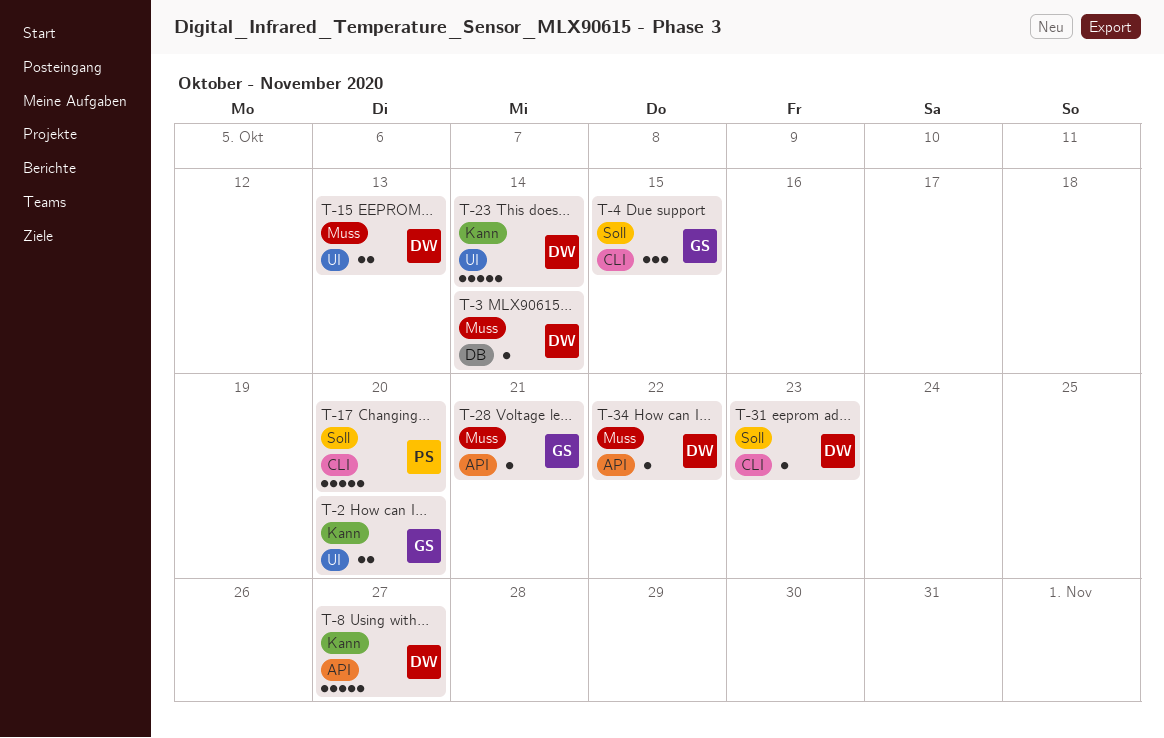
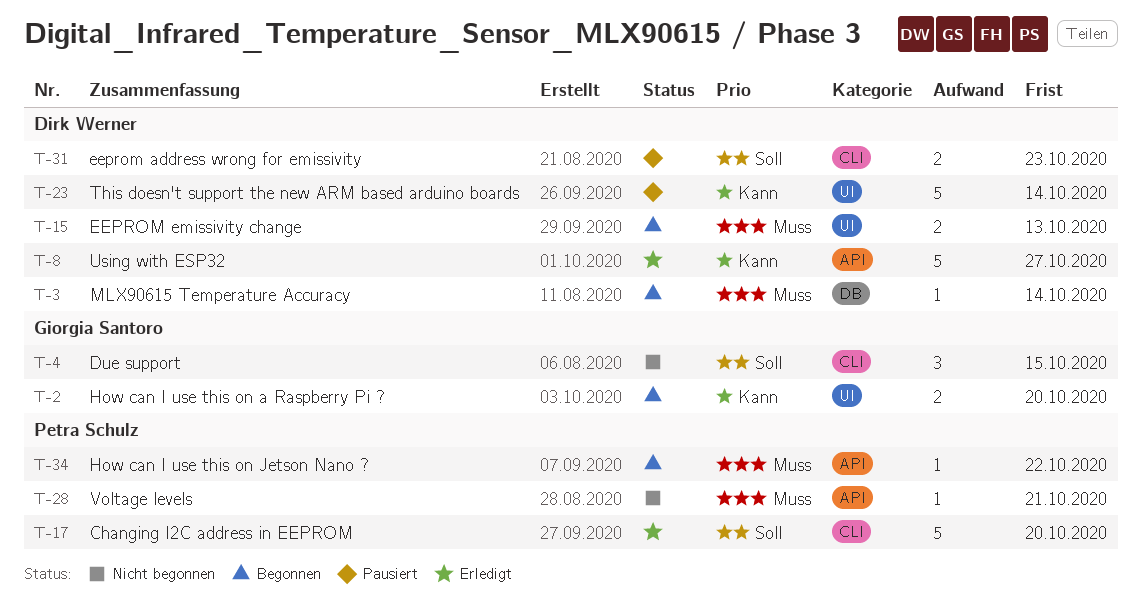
T-28, owner: Giorgia Santoro -> Petra Schulz
T-31, estimate: 1 -> 2
T-34, owner: Dirk Werner -> Petra Schulz

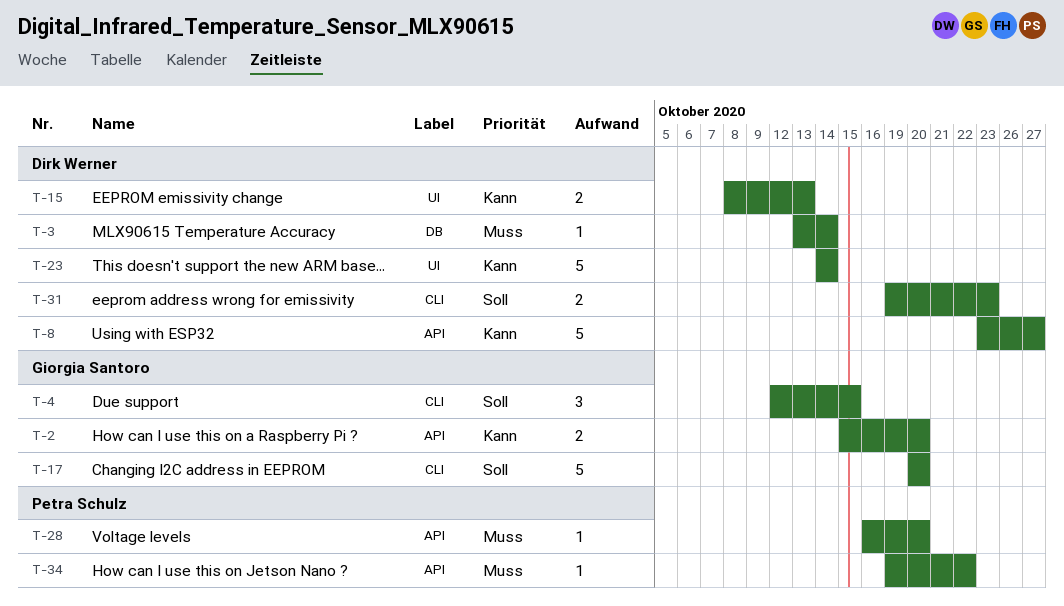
T-2, label: UI -> API
T-15, priority: Muss -> Kann
T-17, owner: Petra Schulz -> Giorgia Santoro
T-28, due: Oct 21 -> Oct 20

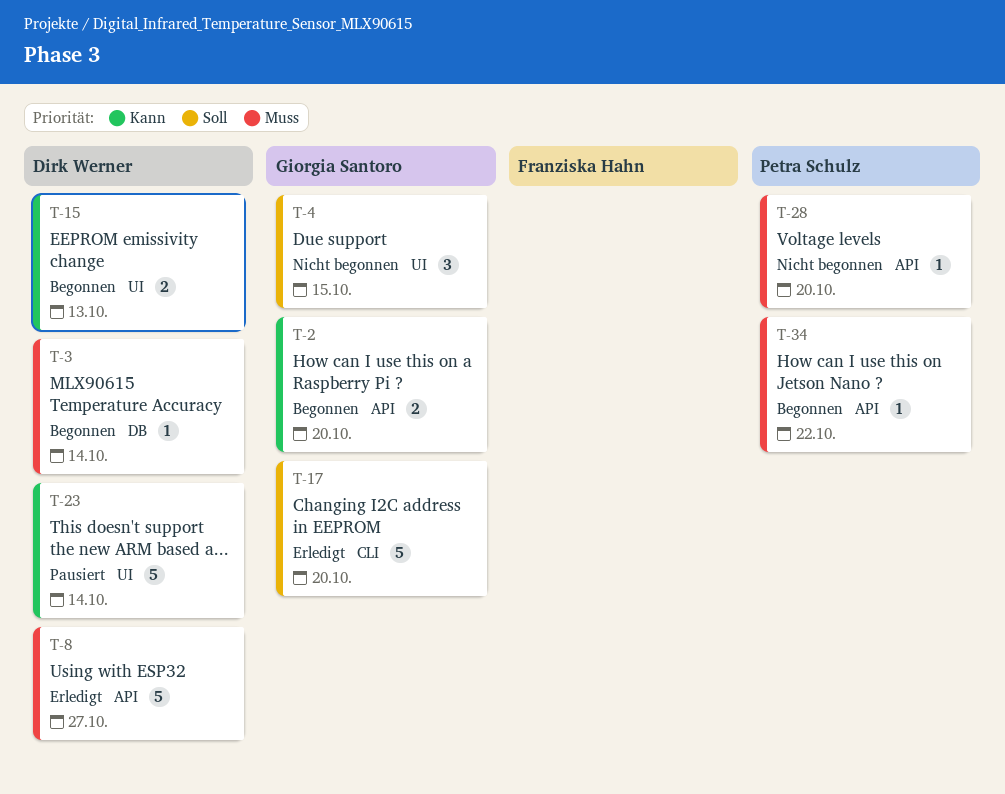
T-4, label: CLI -> UI
T-8, priority: Kann -> Muss
T-31: present -> none

